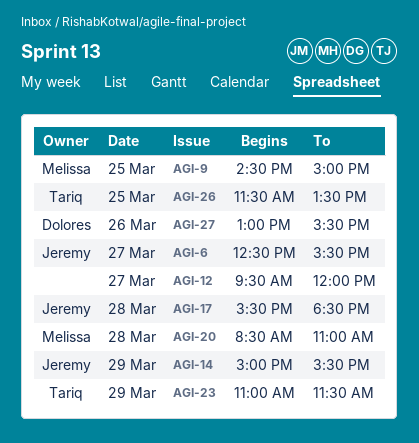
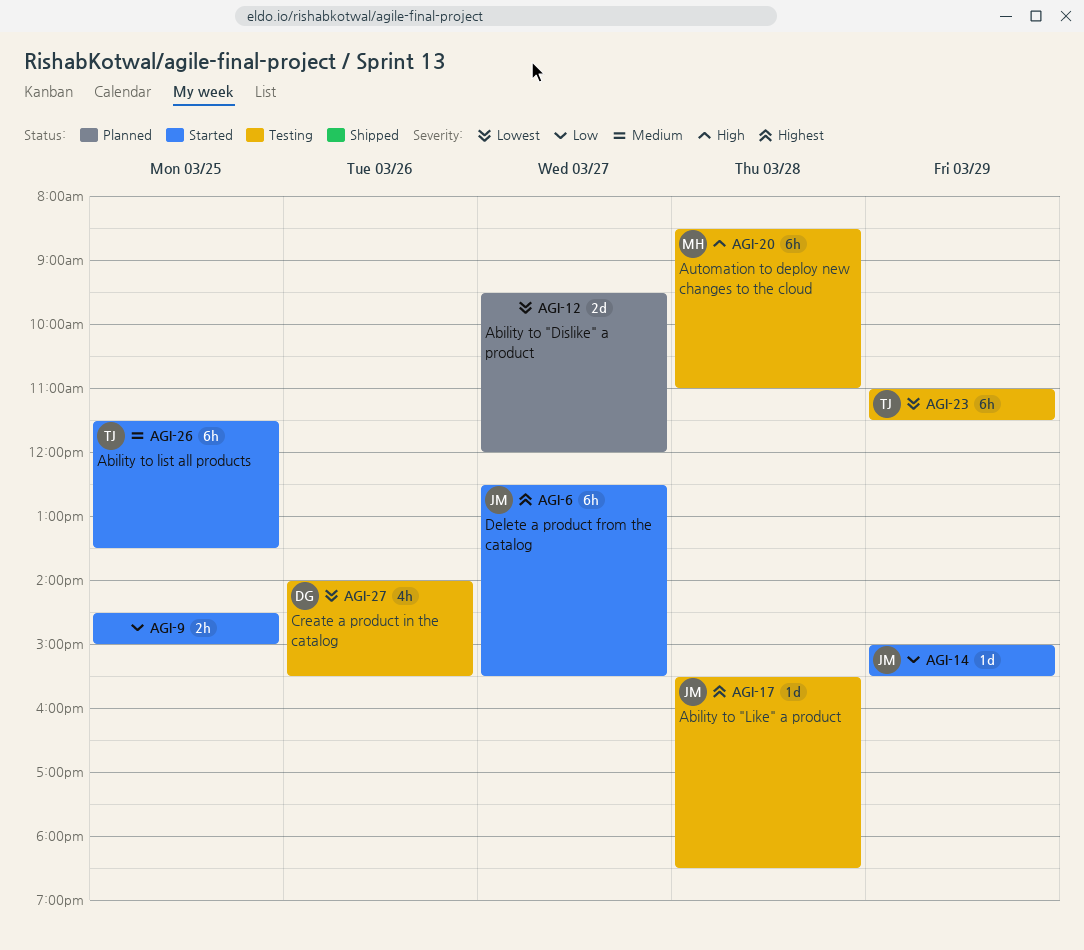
AGI-9, owner: Melissa -> none
AGI-27, begins: 13:00 -> 14:00

